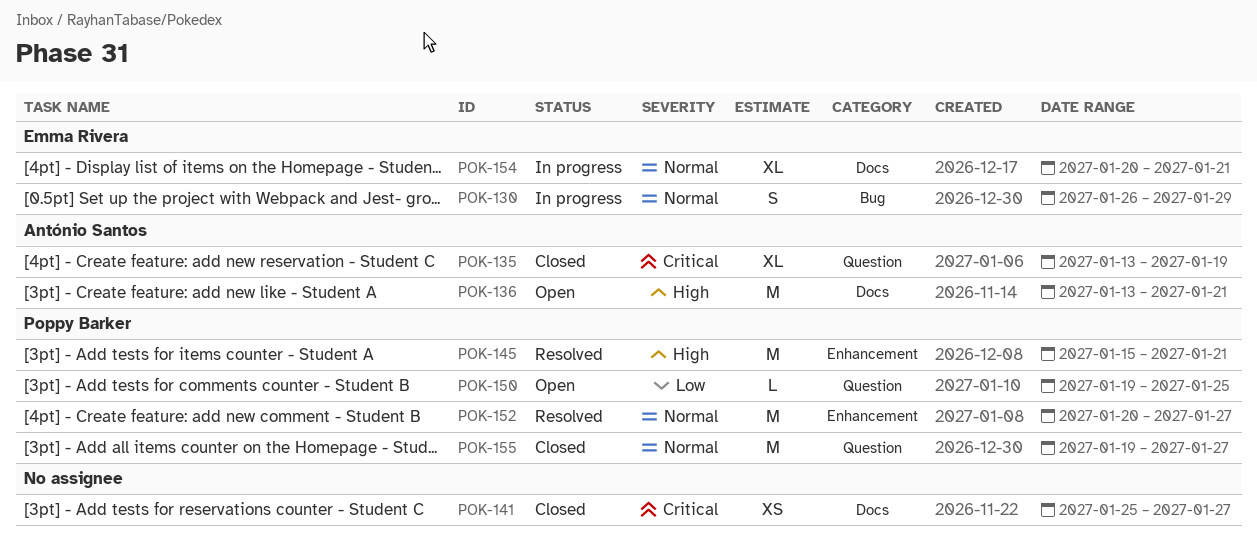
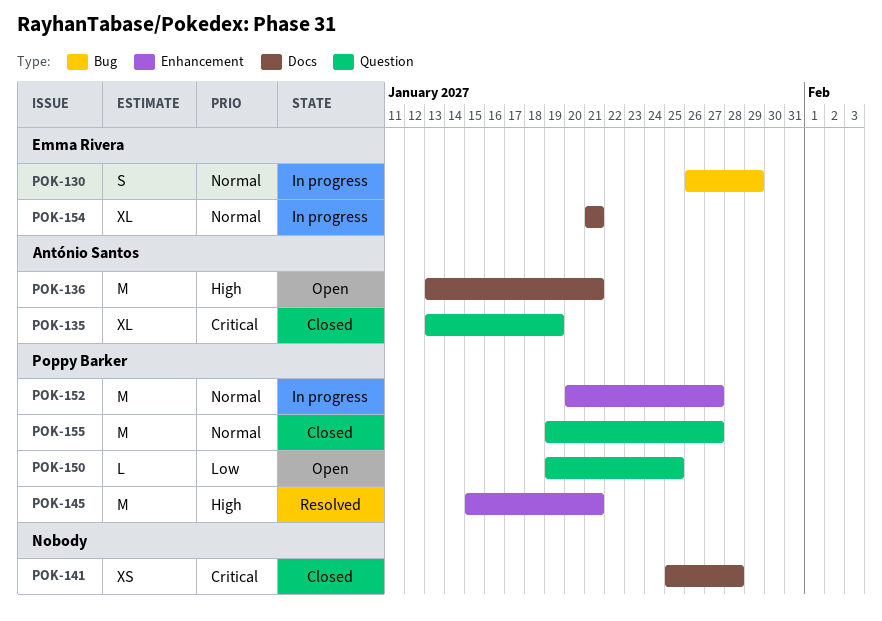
POK-141, due: Jan 27 -> Jan 28
POK-152, status: Resolved -> In progress
POK-154, start: Jan 20 -> Jan 21

